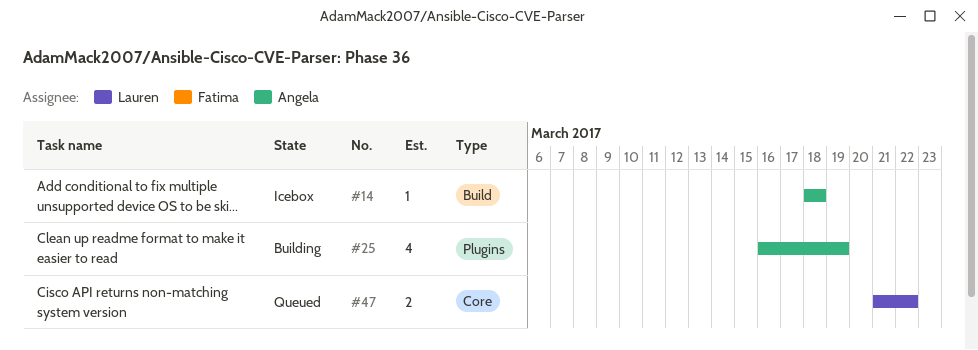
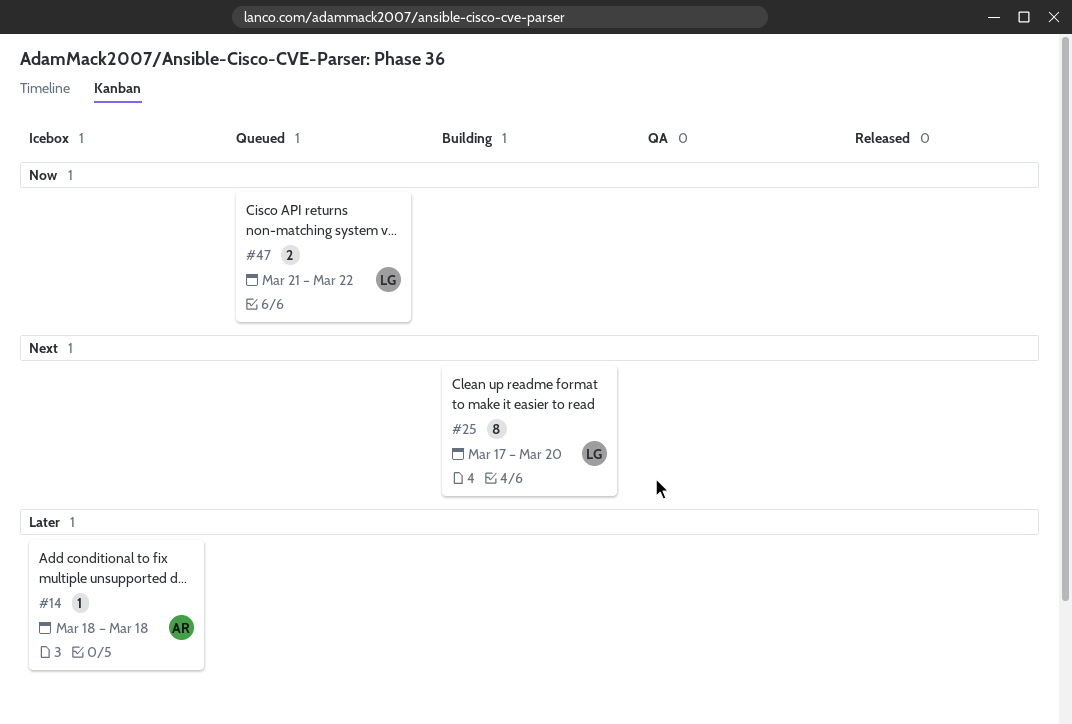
#25, owner: Angela -> Lauren
#25, estimate: 4 -> 8
#25, start: Mar 16 -> Mar 17
#25, due: Mar 19 -> Mar 20

